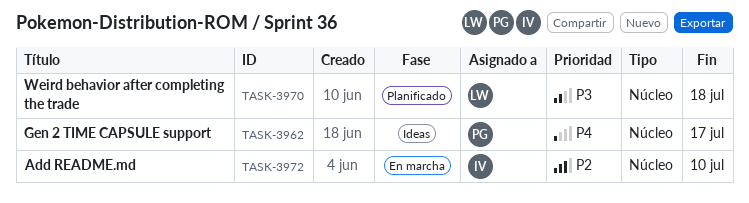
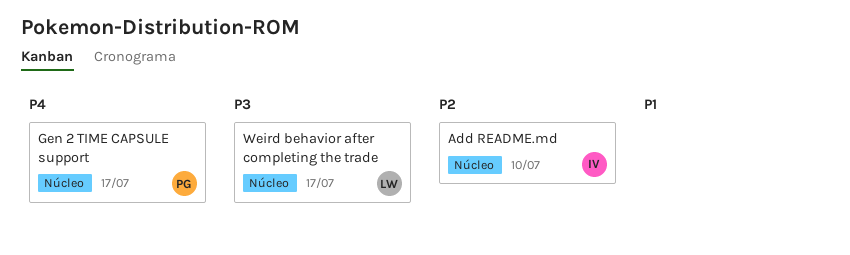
Weird behavior after completing the trade, due: Jul 18 -> Jul 17

